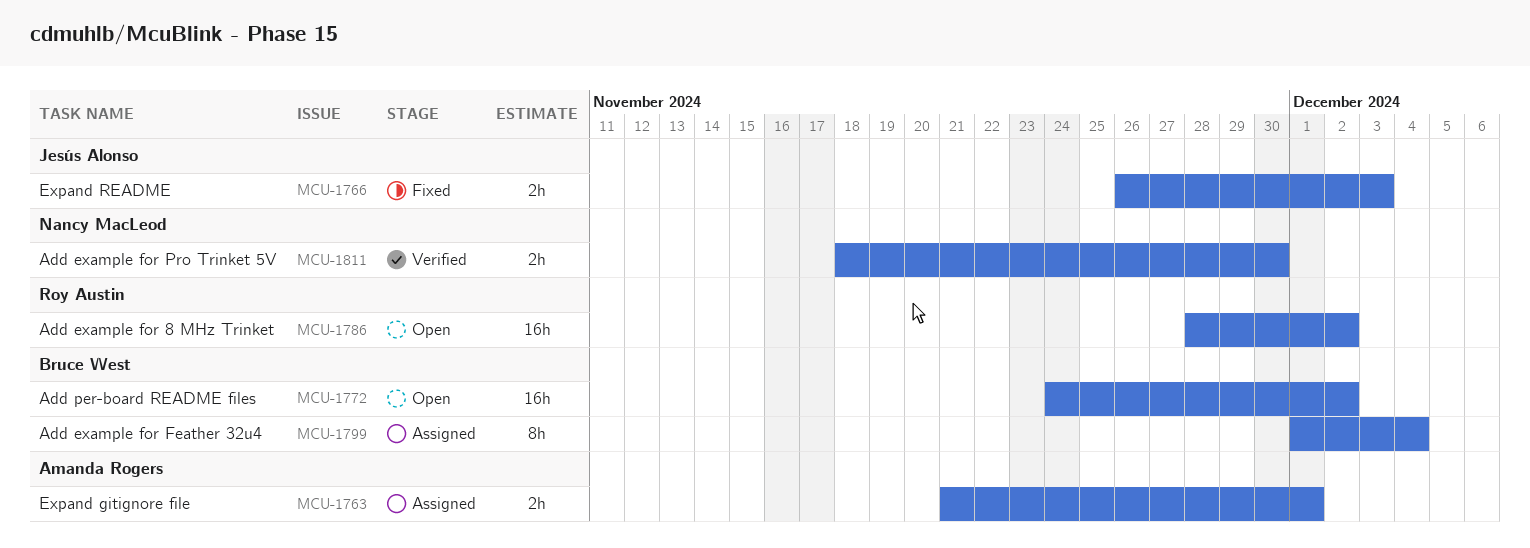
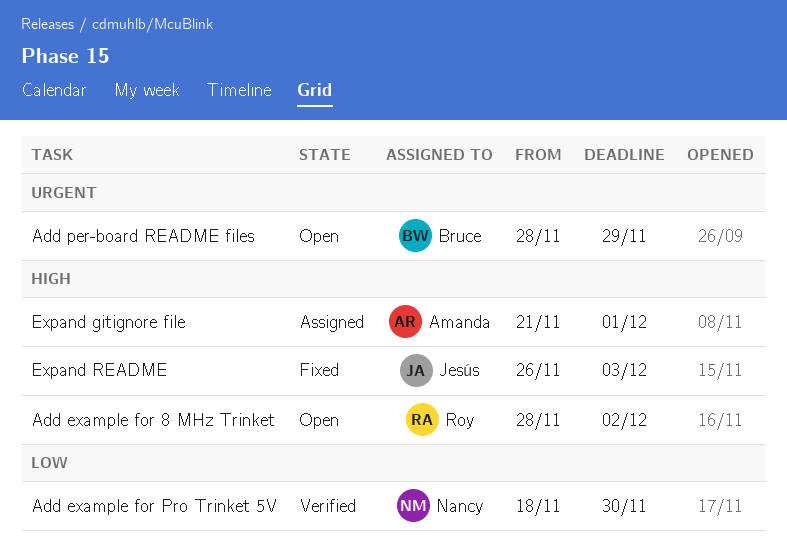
Add example for Feather 32u4: present -> none
Add per-board README files, start: Nov 24 -> Nov 28
Add per-board README files, due: Dec 2 -> Nov 29

